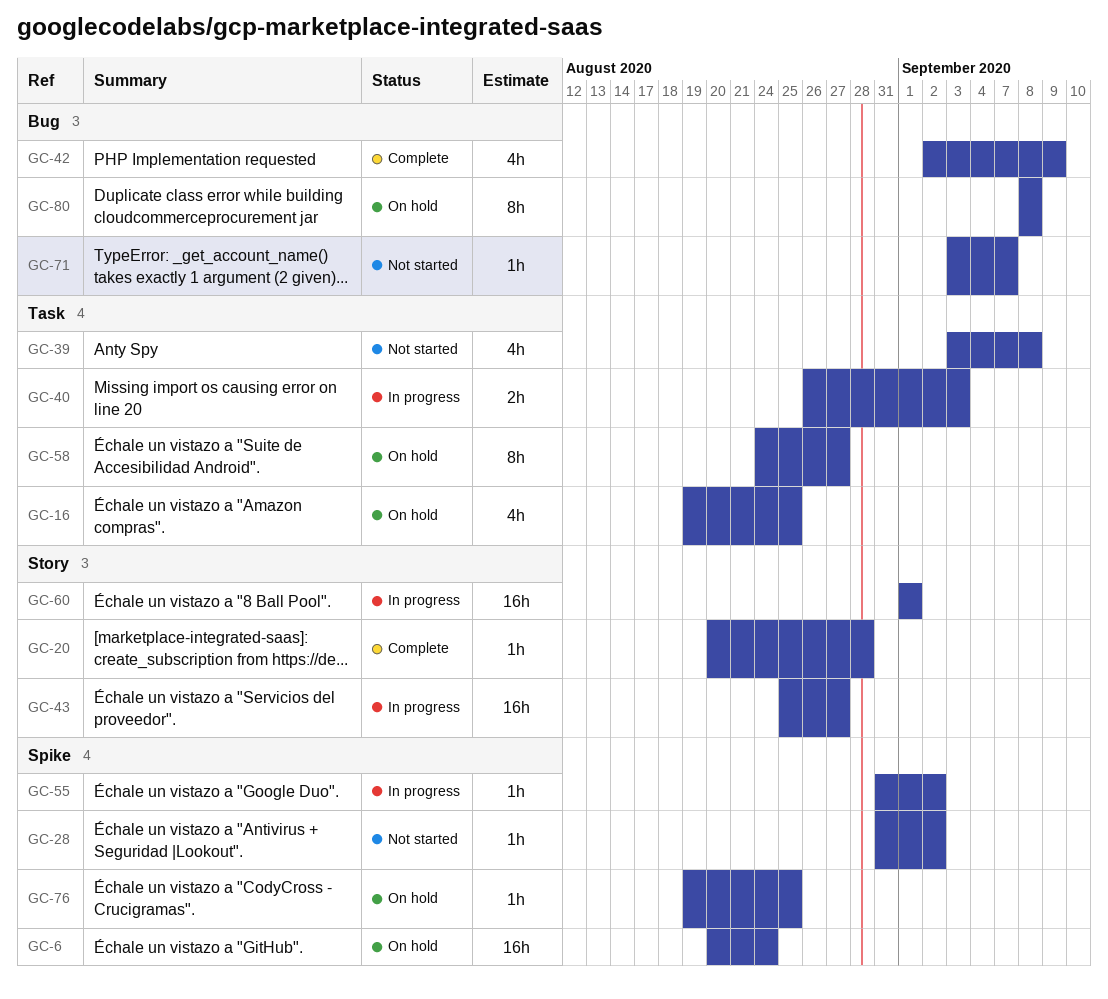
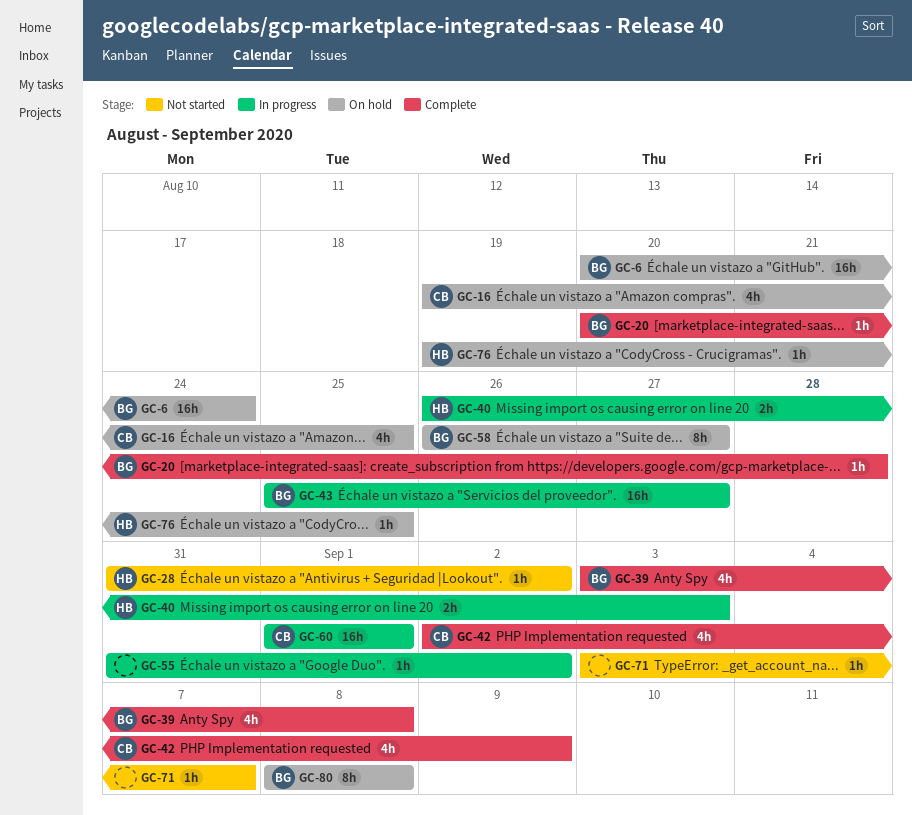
GC-39, status: Not started -> Complete
GC-58, start: Aug 24 -> Aug 26

